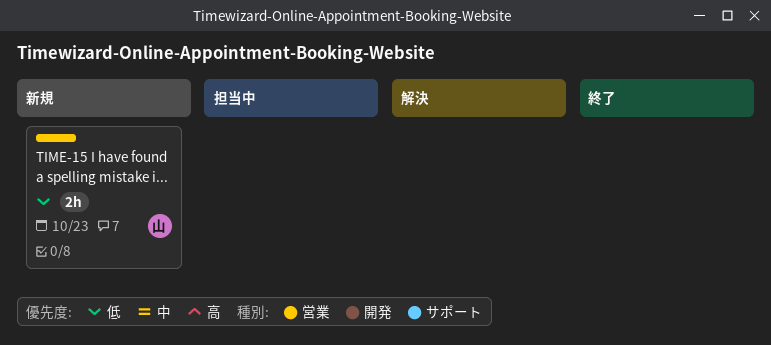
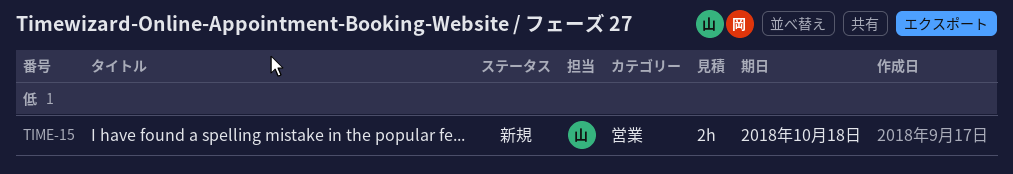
TIME-15, due: Oct 23 -> Oct 18

